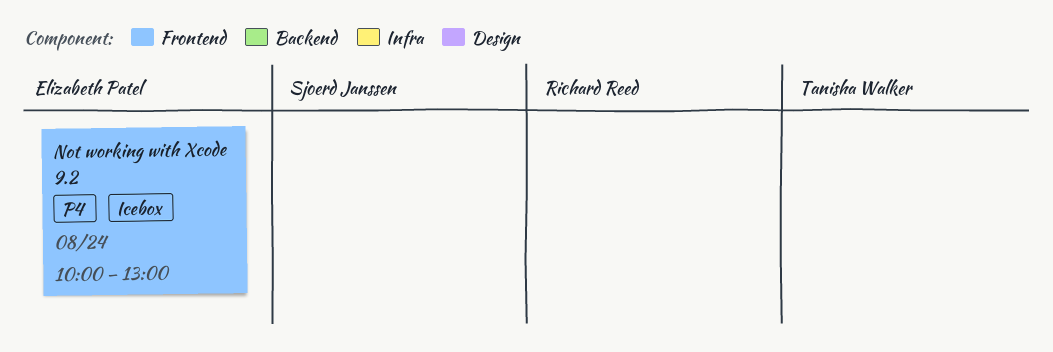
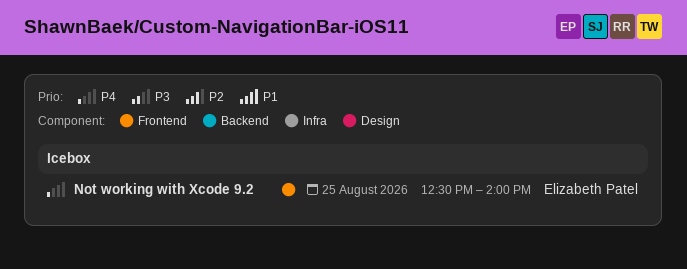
Not working with Xcode 9.2, day: Aug 24 -> Aug 25
Not working with Xcode 9.2, begins: 10:00 -> 12:30
Not working with Xcode 9.2, ends: 13:00 -> 14:00

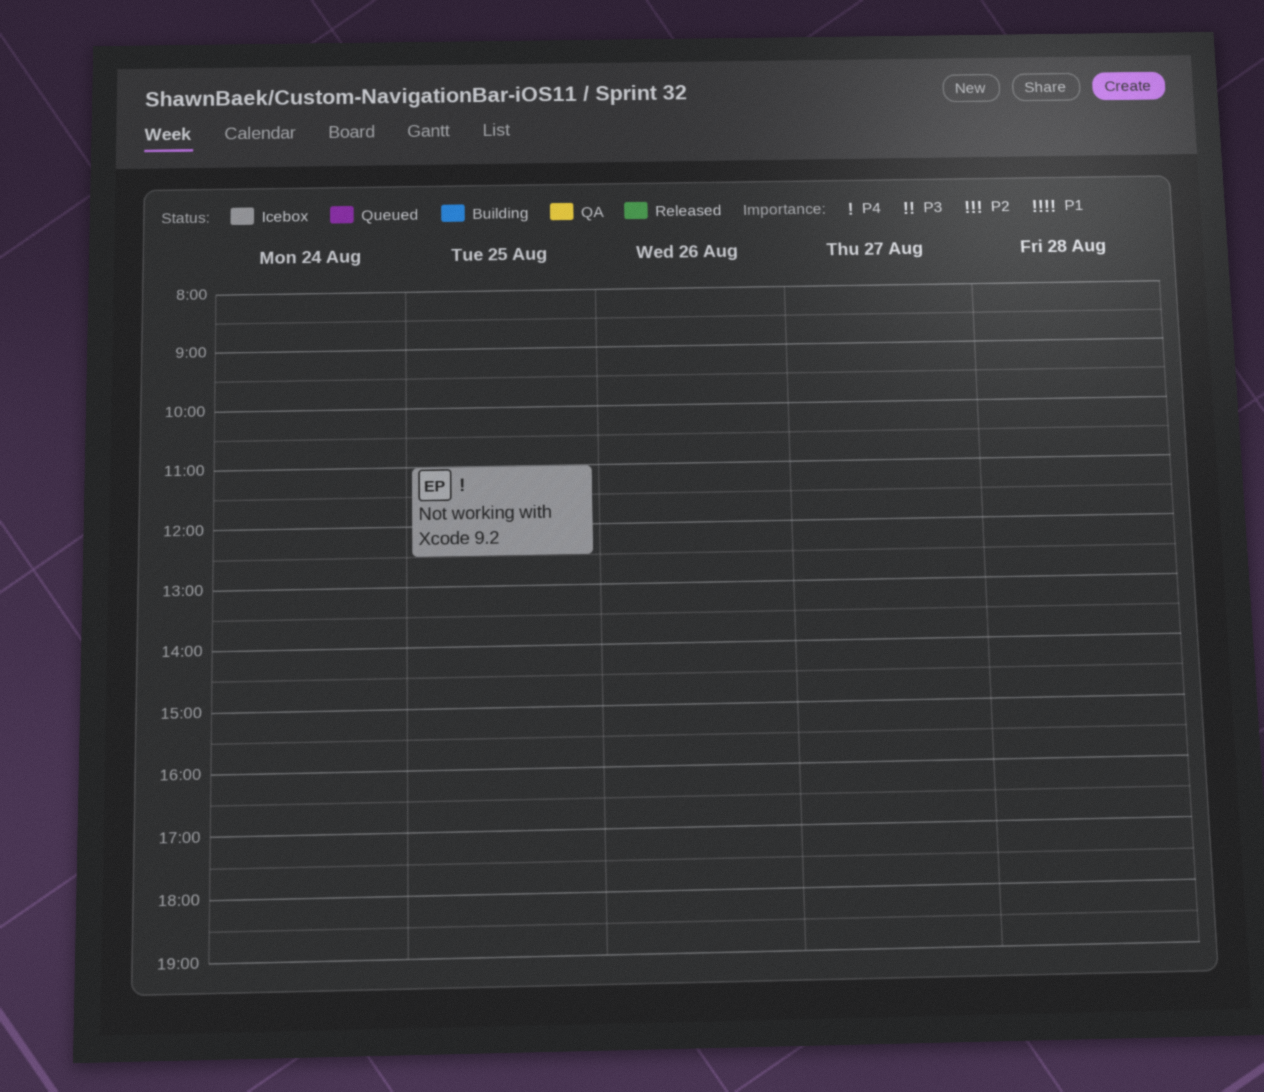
Not working with Xcode 9.2, begins: 12:30 -> 11:00
Not working with Xcode 9.2, ends: 14:00 -> 12:30

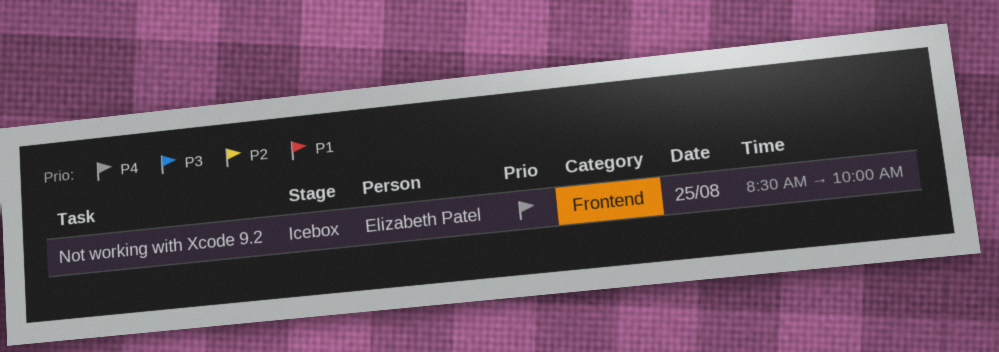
Not working with Xcode 9.2, begins: 11:00 -> 08:30
Not working with Xcode 9.2, ends: 12:30 -> 10:00

